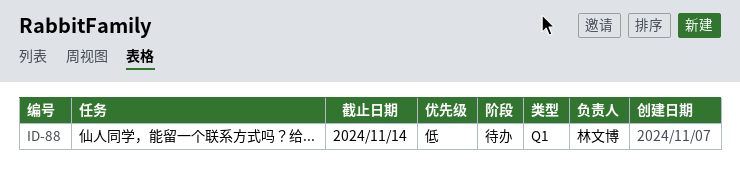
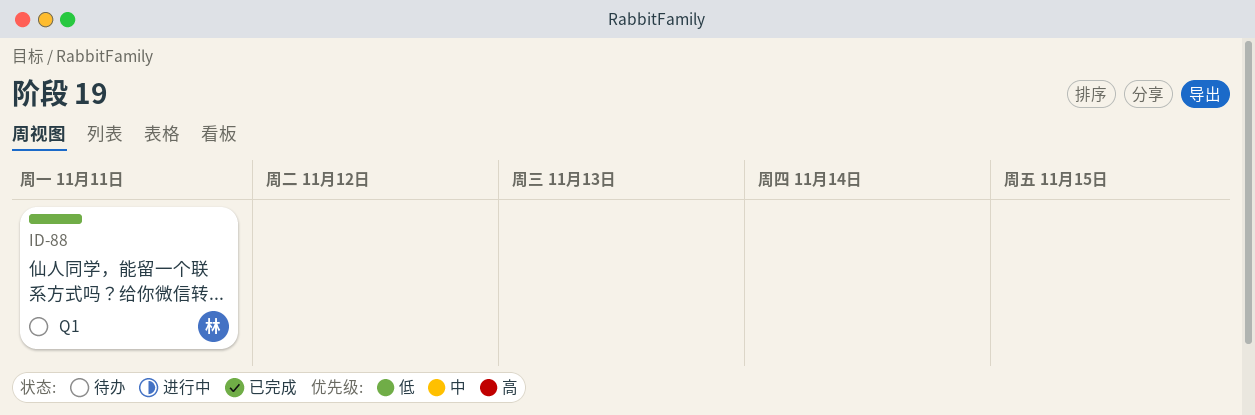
ID-88, due: Nov 14 -> Nov 11

